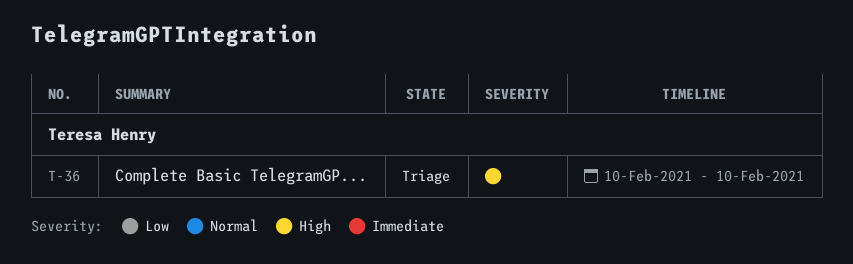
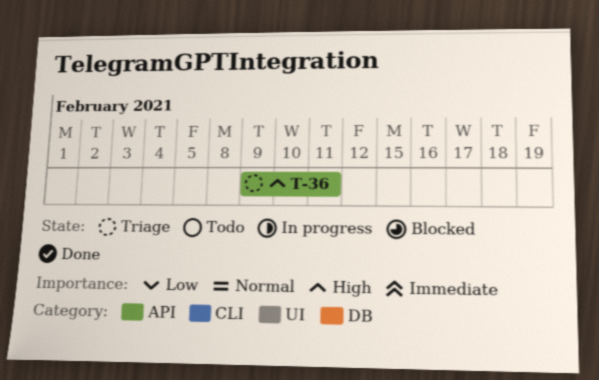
T-36, start: Feb 10 -> Feb 9
T-36, due: Feb 10 -> Feb 11

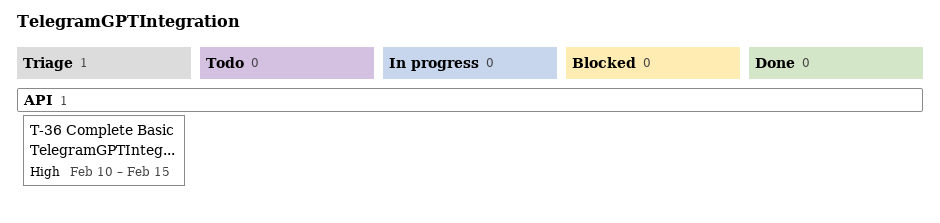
T-36, start: Feb 9 -> Feb 10
T-36, due: Feb 11 -> Feb 15

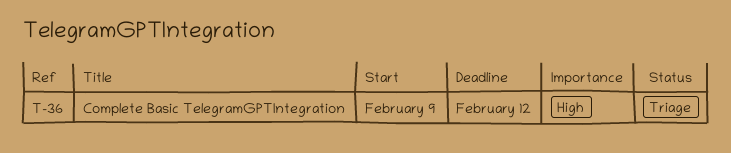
T-36, start: Feb 10 -> Feb 9
T-36, due: Feb 15 -> Feb 12

